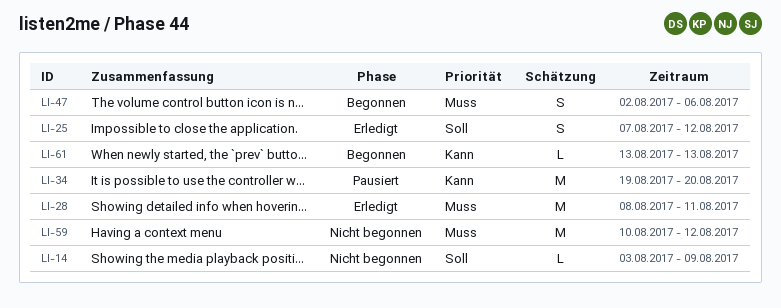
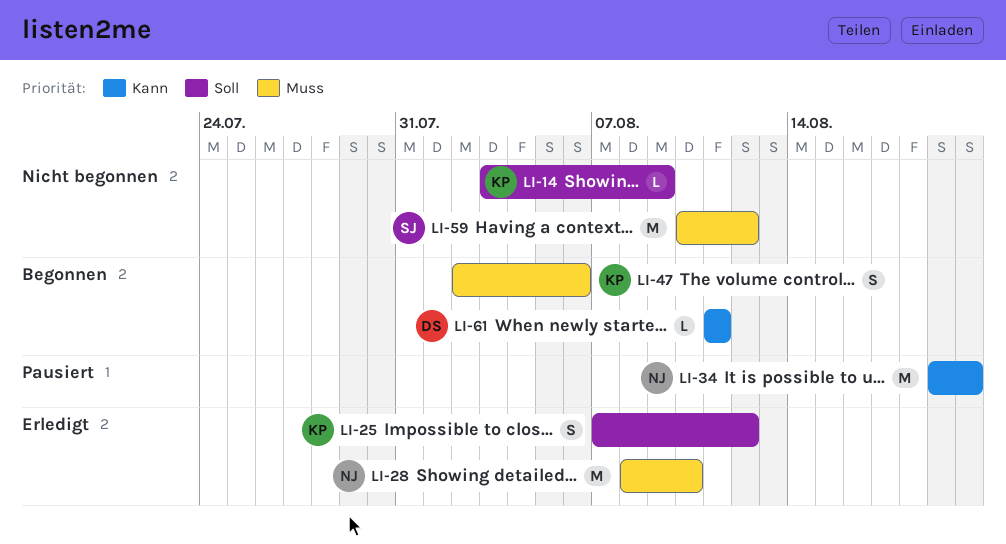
LI-28, due: Aug 11 -> Aug 10
LI-61, start: Aug 13 -> Aug 11
LI-61, due: Aug 13 -> Aug 11

